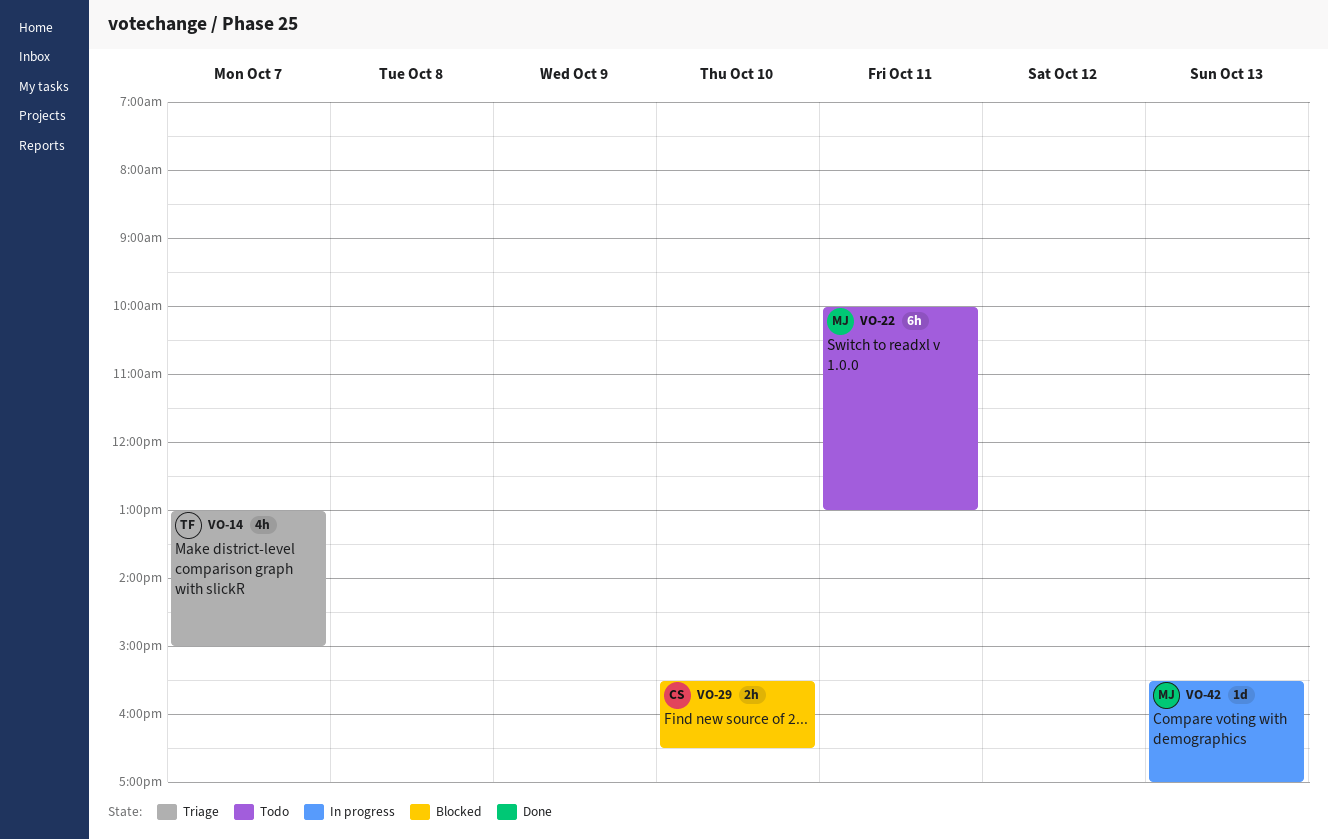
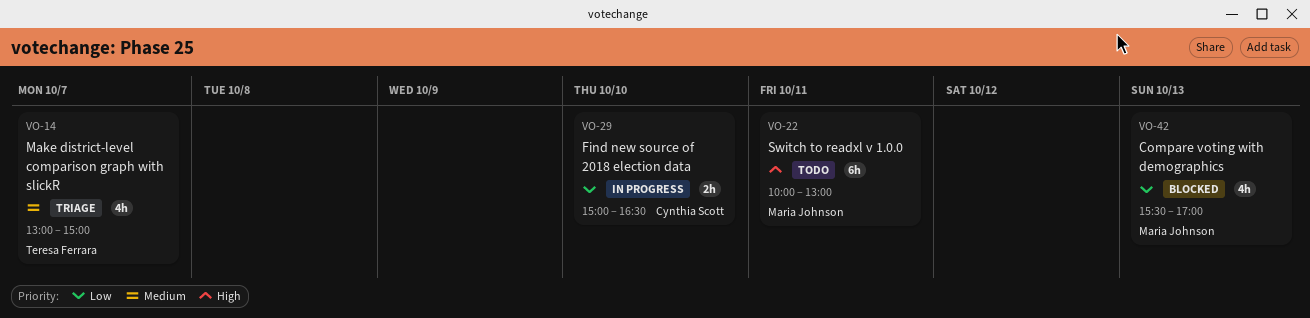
VO-29, status: Blocked -> In progress
VO-29, begins: 15:30 -> 15:00
VO-42, status: In progress -> Blocked
VO-42, estimate: 1d -> 4h

